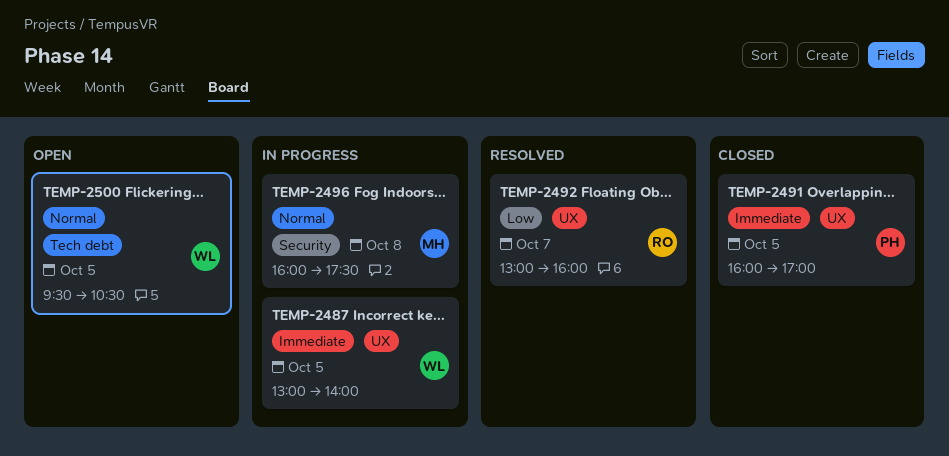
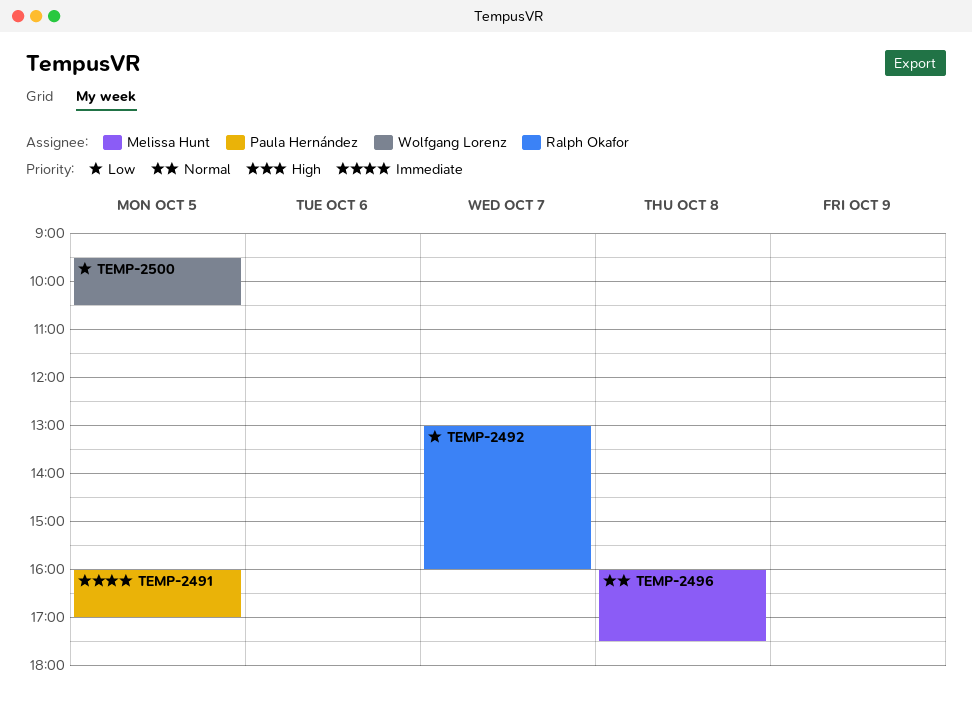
TEMP-2487: present -> none
TEMP-2500, priority: Normal -> Low

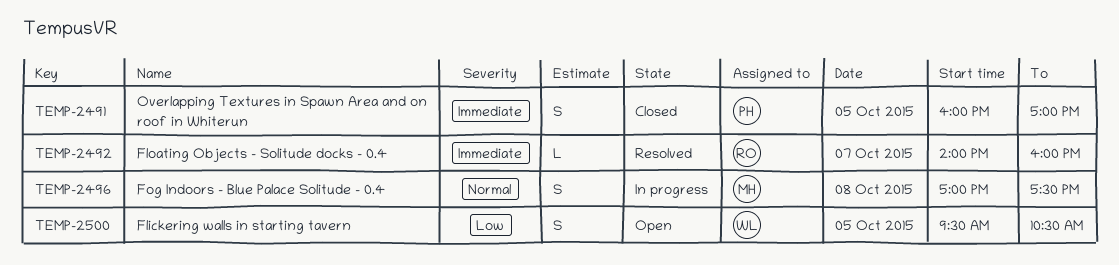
TEMP-2492, priority: Low -> Immediate
TEMP-2492, begins: 13:00 -> 14:00
TEMP-2496, begins: 16:00 -> 17:00

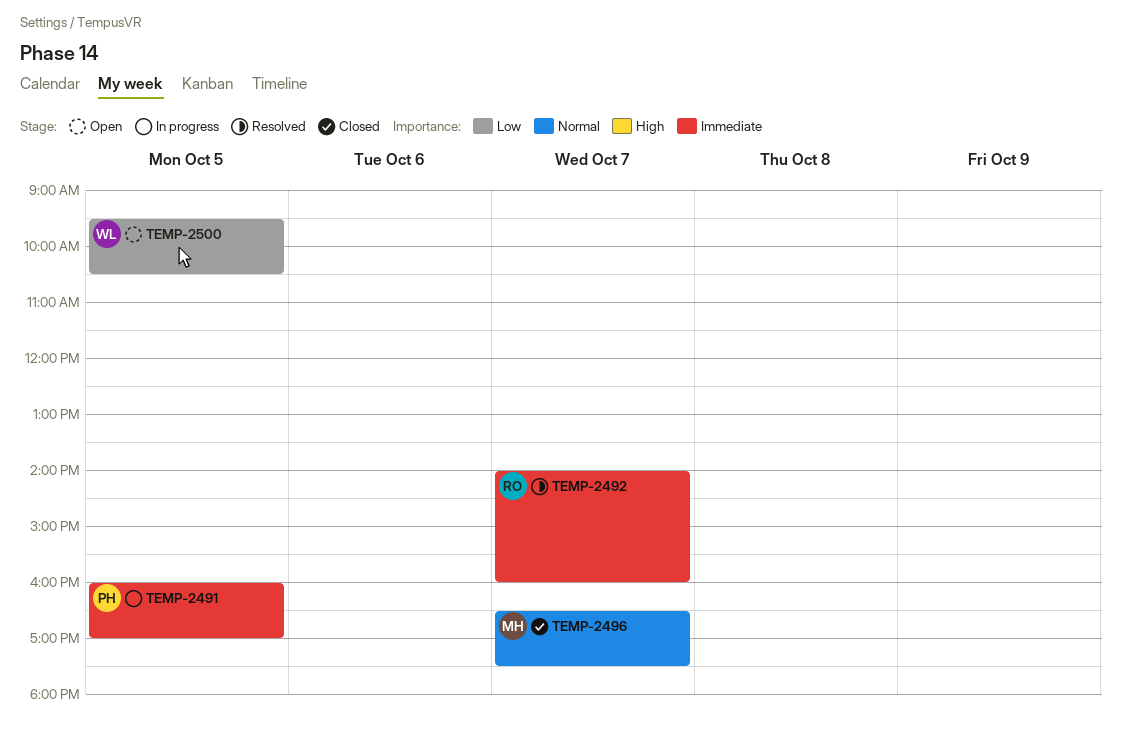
TEMP-2491, status: Closed -> In progress
TEMP-2496, status: In progress -> Closed
TEMP-2496, day: Oct 8 -> Oct 7
TEMP-2496, begins: 17:00 -> 16:30

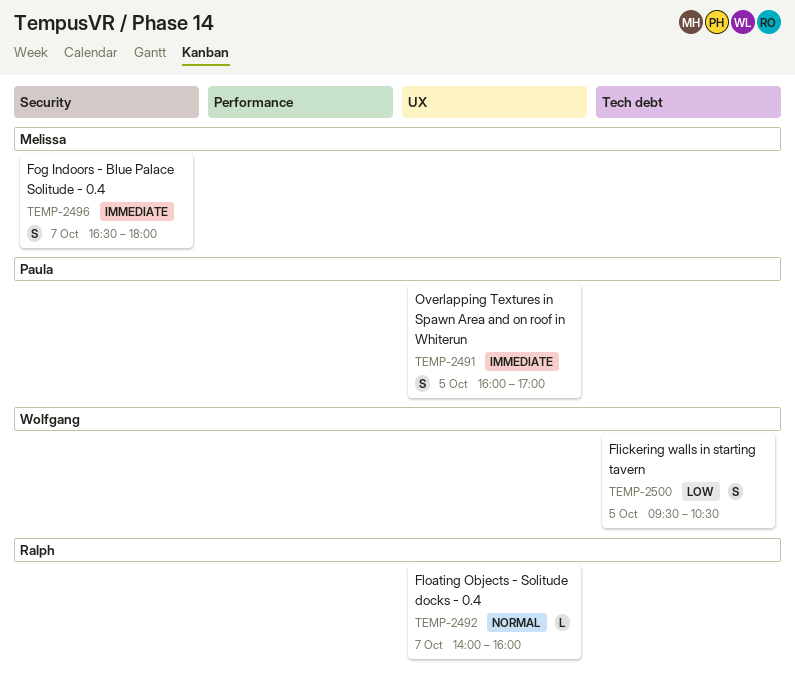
TEMP-2492, priority: Immediate -> Normal
TEMP-2496, priority: Normal -> Immediate
TEMP-2496, ends: 17:30 -> 18:00

